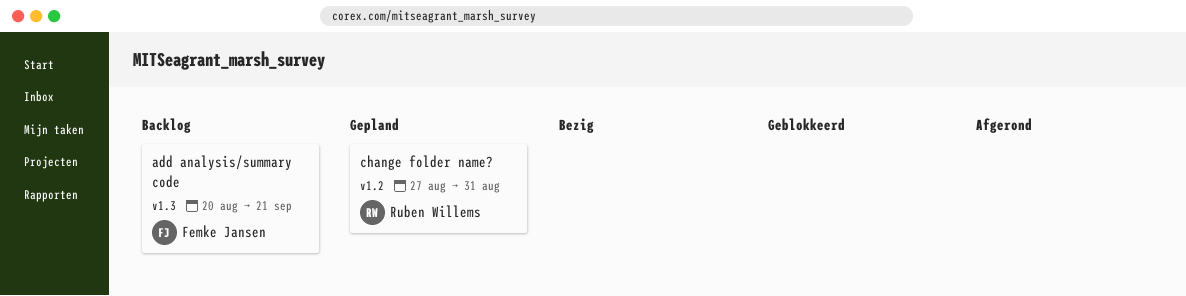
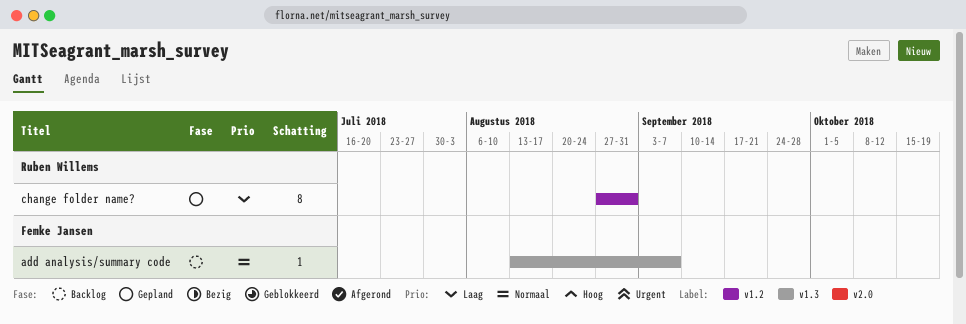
add analysis/summary code, start: Aug 20 -> Aug 13
add analysis/summary code, due: Sep 21 -> Sep 7

